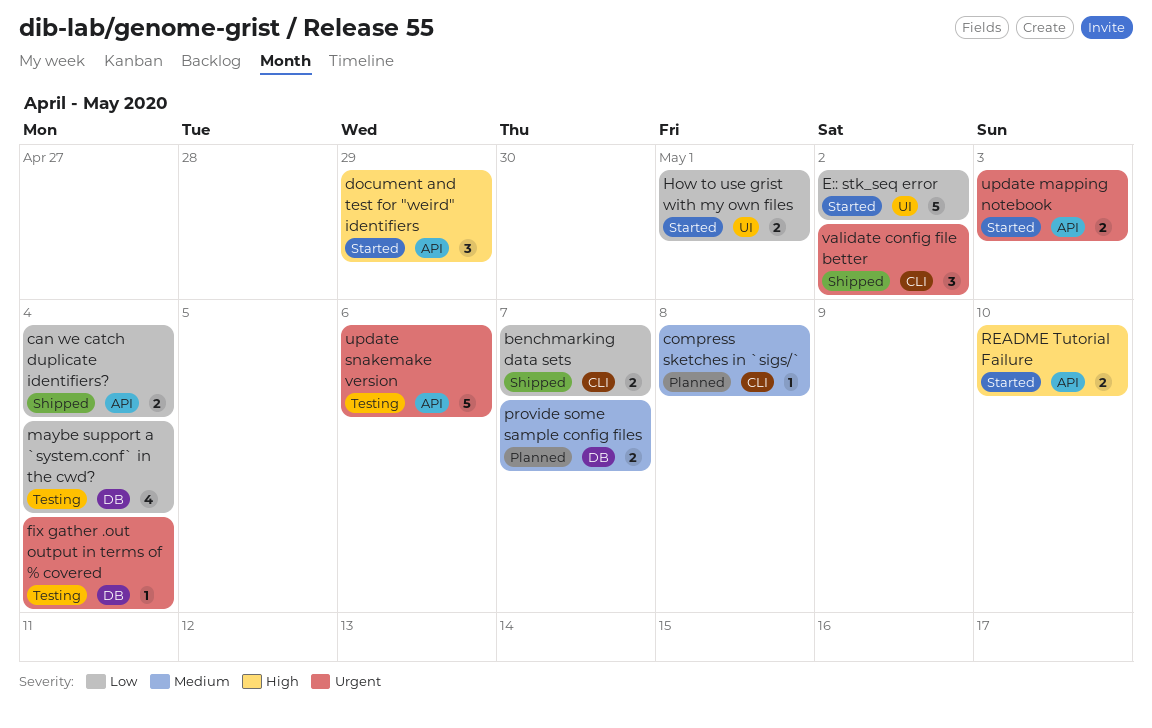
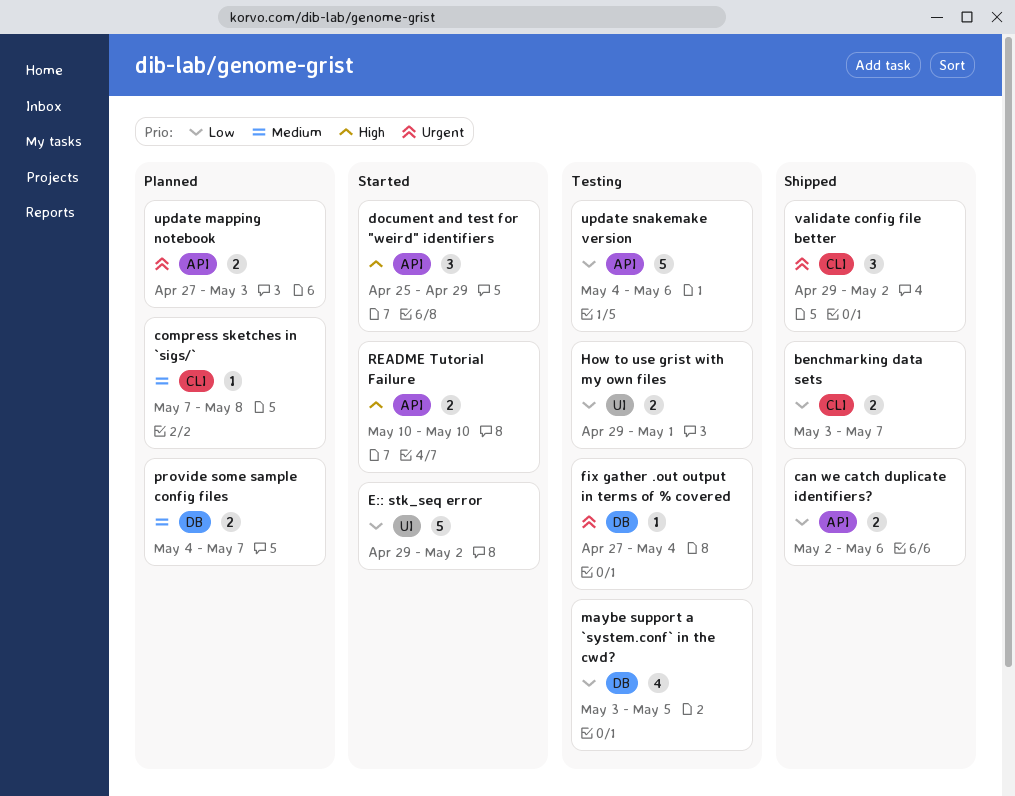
can we catch duplicate identifiers?, due: May 4 -> May 6
How to use grist with my own files, status: Started -> Testing
maybe support a `system.conf` in the cwd?, due: May 4 -> May 5
update mapping notebook, status: Started -> Planned
update snakemake version, priority: Urgent -> Low

